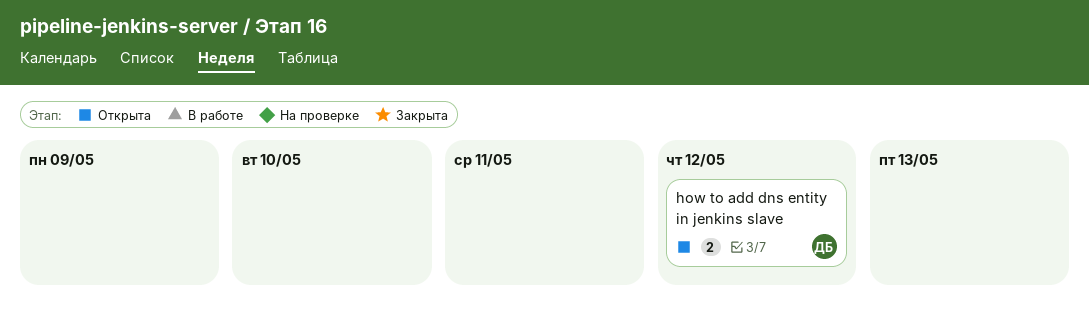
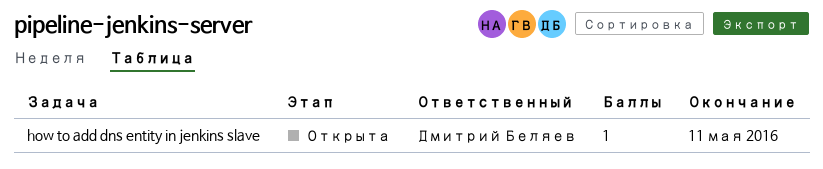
how to add dns entity in jenkins slave, estimate: 2 -> 1
how to add dns entity in jenkins slave, due: May 12 -> May 11

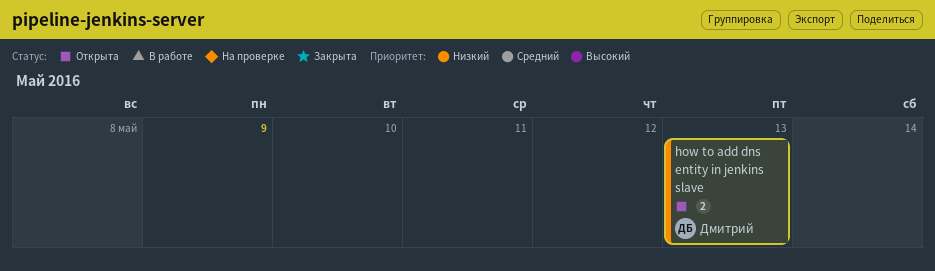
how to add dns entity in jenkins slave, estimate: 1 -> 2
how to add dns entity in jenkins slave, due: May 11 -> May 13

